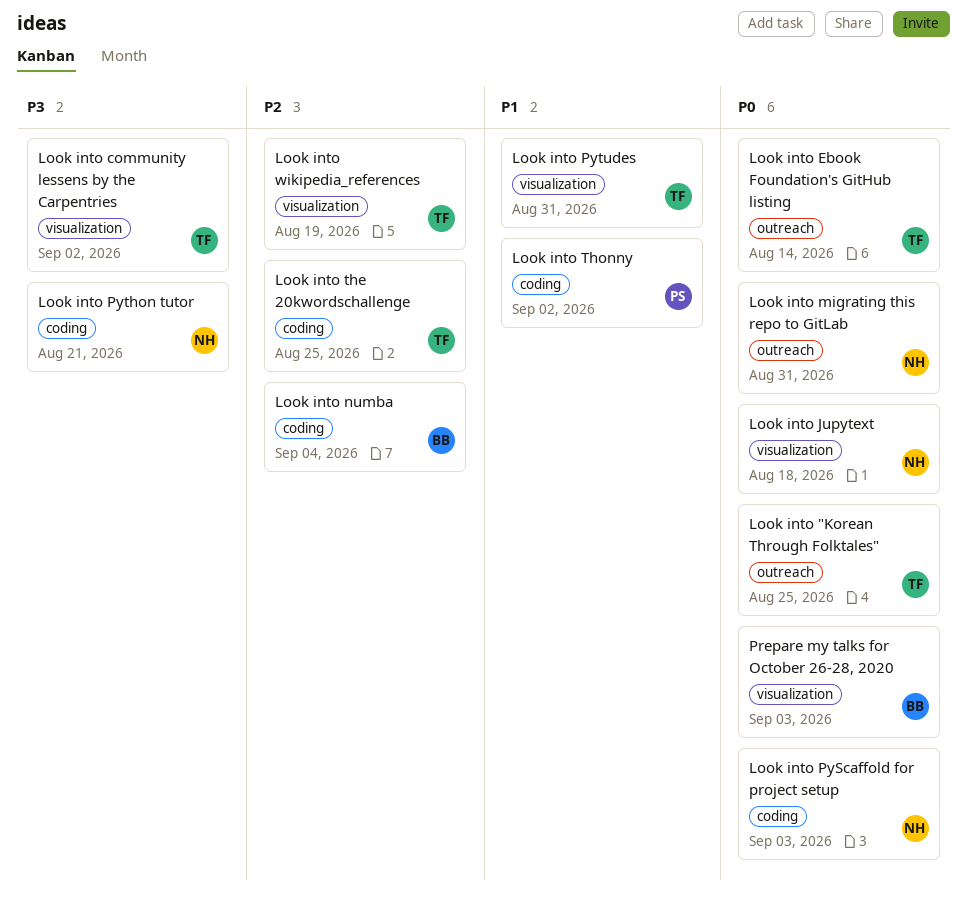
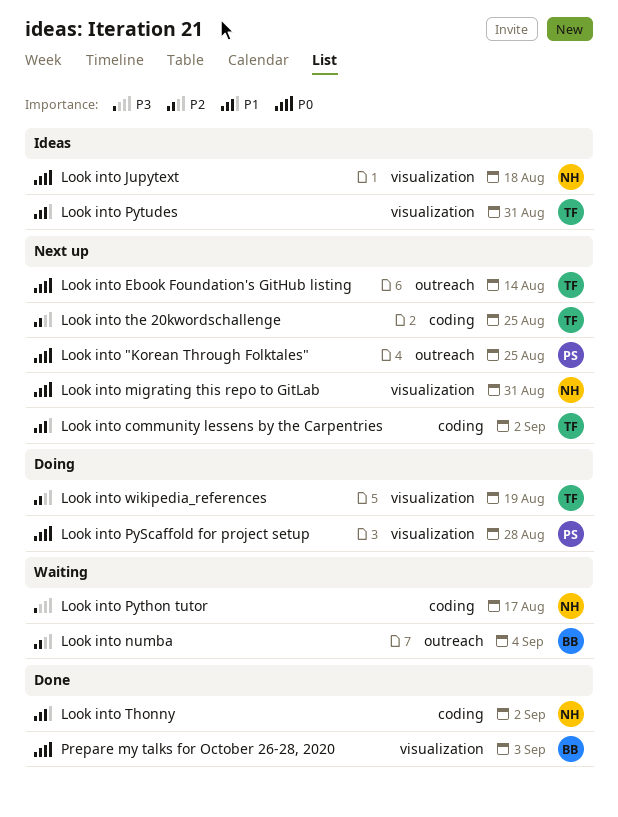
Look into "Korean Through Folktales", owner: TF -> PS
Look into community lessens by the Carpentries, priority: P3 -> P1
Look into community lessens by the Carpentries, label: visualization -> coding
Look into migrating this repo to GitLab, label: outreach -> visualization
Look into numba, label: coding -> outreach
Look into PyScaffold for project setup, owner: NH -> PS
Look into PyScaffold for project setup, label: coding -> visualization
Look into PyScaffold for project setup, due: Sep 3 -> Aug 28
Look into Python tutor, due: Aug 21 -> Aug 17
Look into Thonny, owner: PS -> NH

